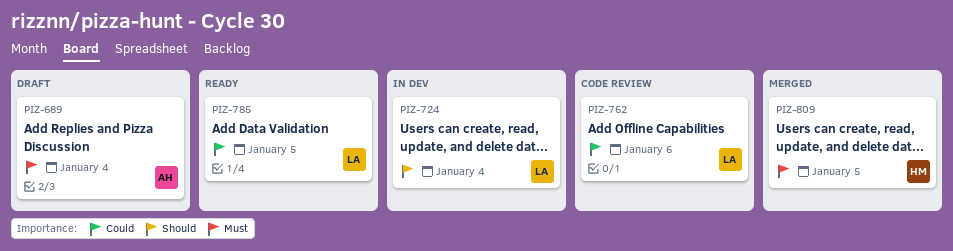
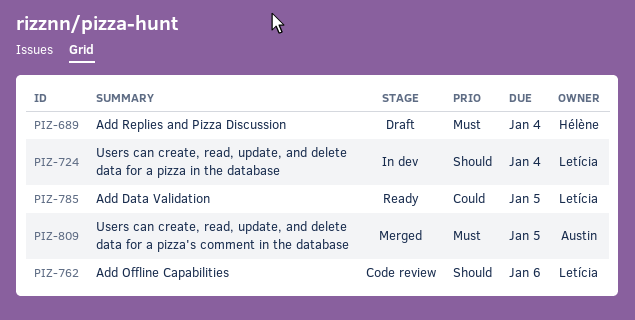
PIZ-689, owner: Austin -> Hélène
PIZ-762, priority: Could -> Should
PIZ-809, owner: Hélène -> Austin

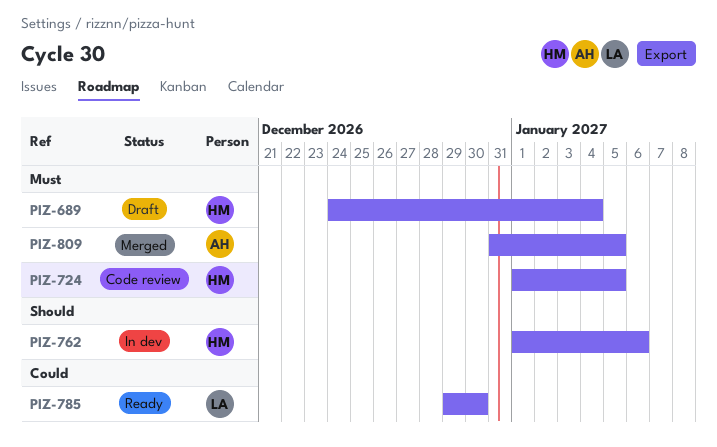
PIZ-724, status: In dev -> Code review
PIZ-724, owner: Letícia -> Hélène
PIZ-724, priority: Should -> Must
PIZ-724, due: Jan 4 -> Jan 5
PIZ-762, status: Code review -> In dev
PIZ-762, owner: Letícia -> Hélène
PIZ-785, due: Jan 5 -> Dec 30

